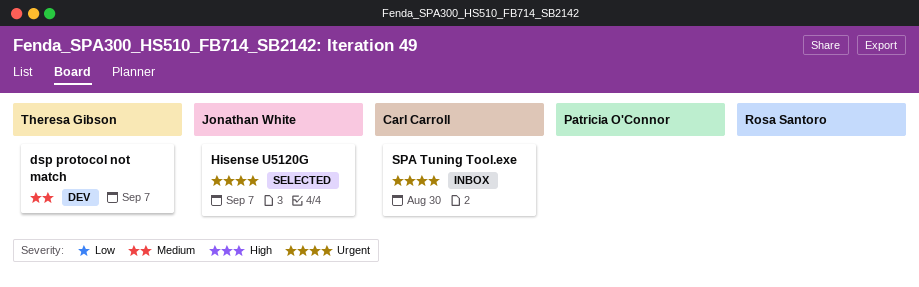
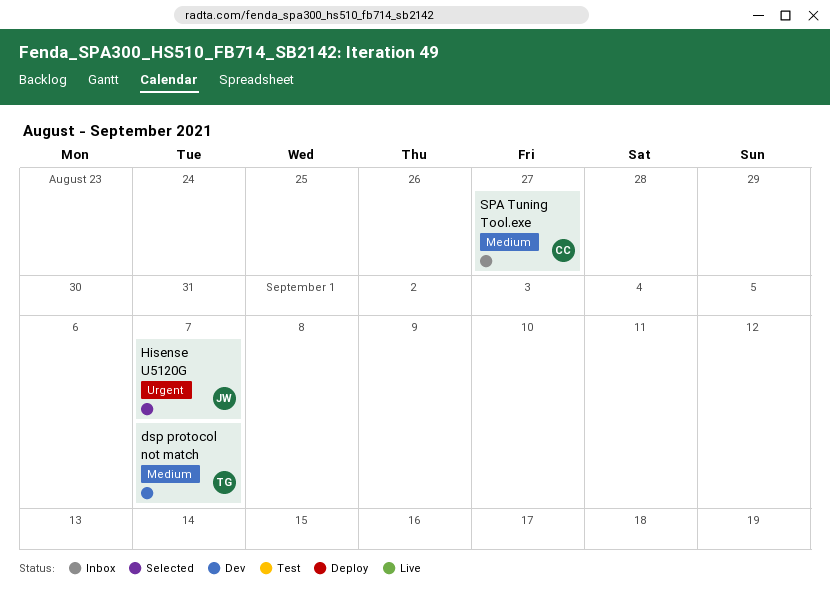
SPA Tuning Tool.exe, priority: Urgent -> Medium
SPA Tuning Tool.exe, due: Aug 30 -> Aug 27

